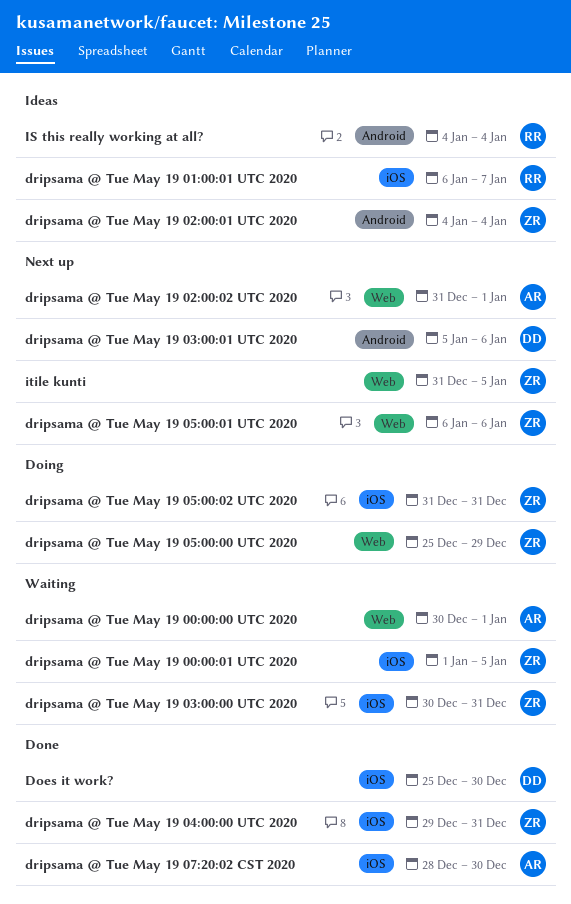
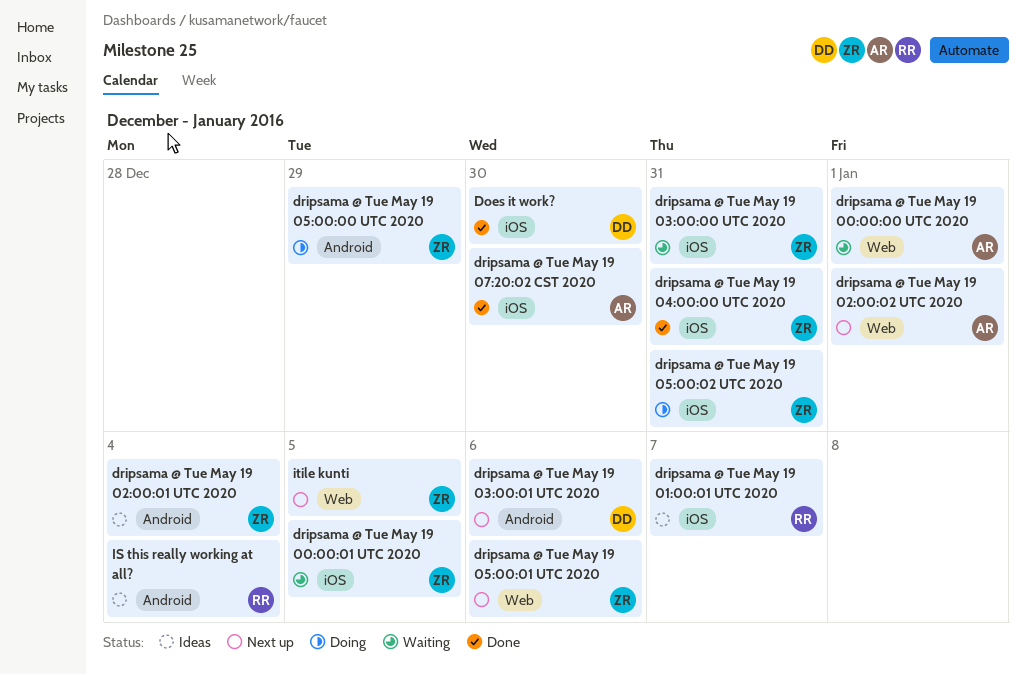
dripsama @ Tue May 19 05:00:00 UTC 2020, label: Web -> Android

